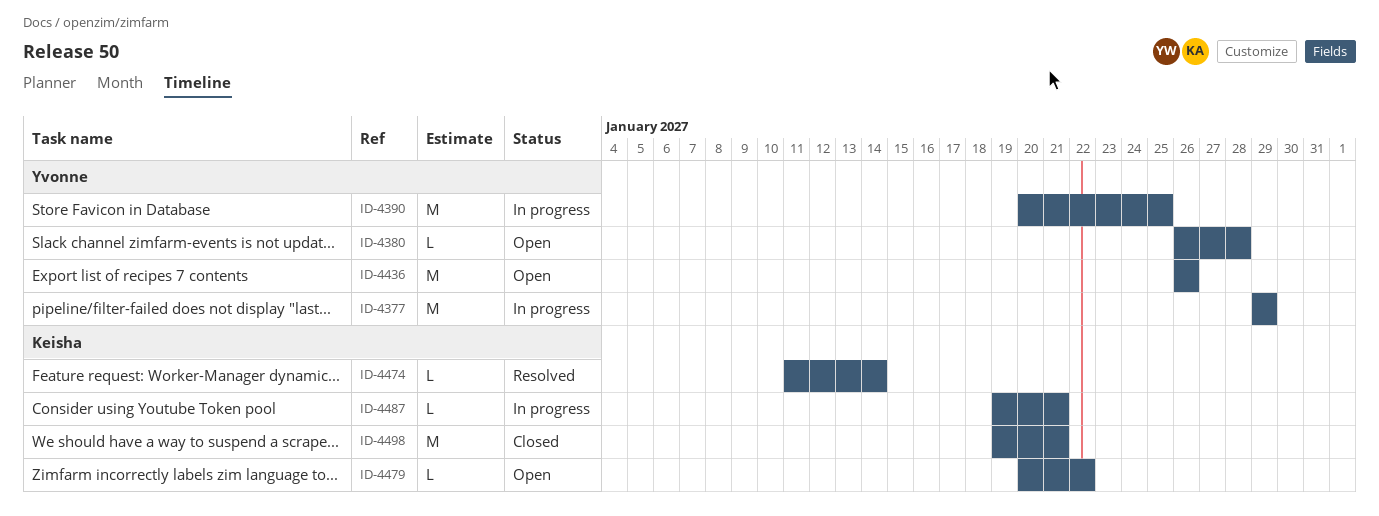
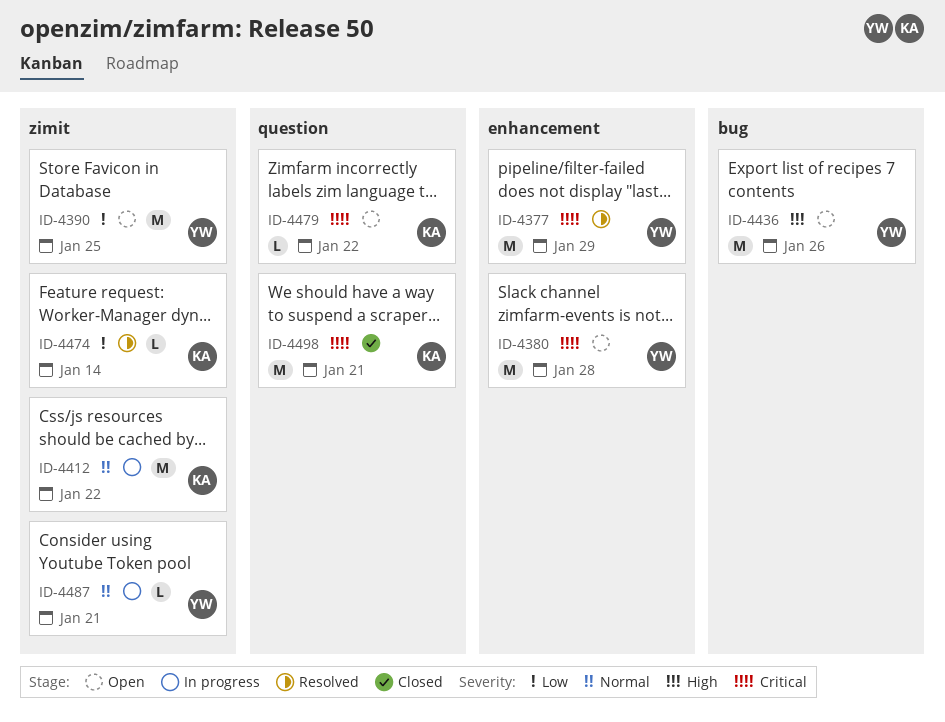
ID-4377, status: In progress -> Resolved
ID-4380, estimate: L -> M
ID-4390, status: In progress -> Open
ID-4412: none -> present
ID-4487, owner: Keisha -> Yvonne

